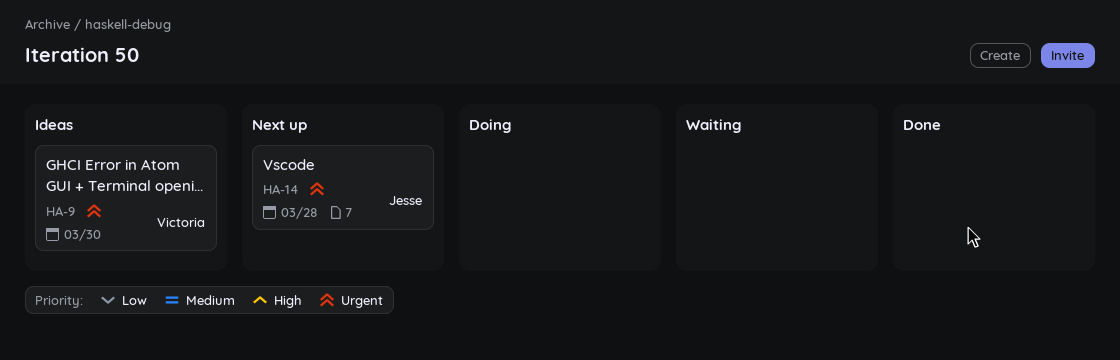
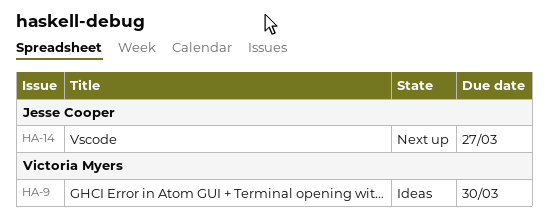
HA-14, due: Mar 28 -> Mar 27

